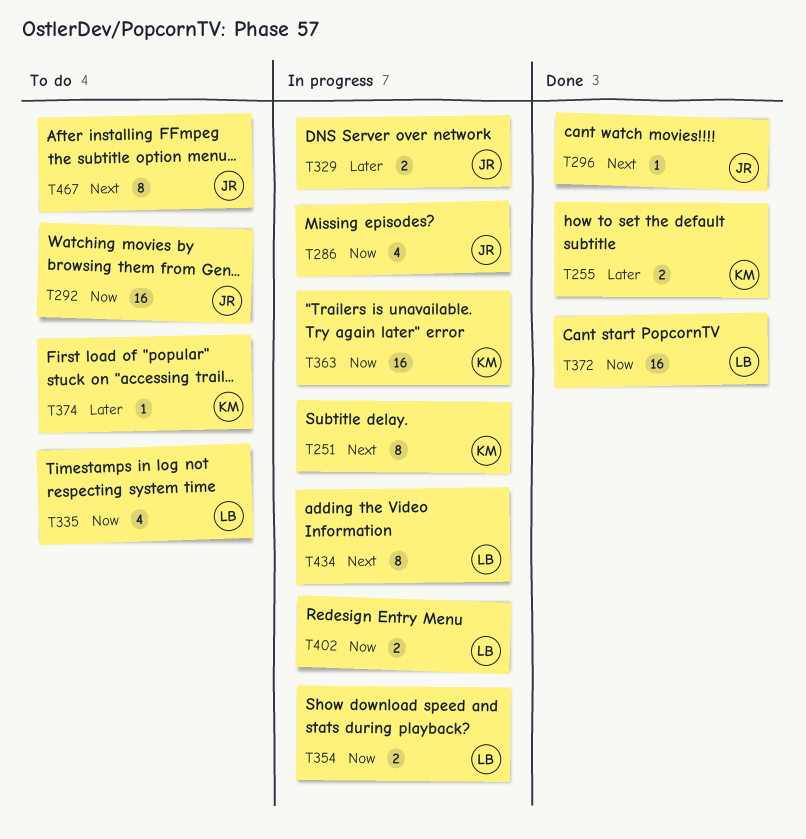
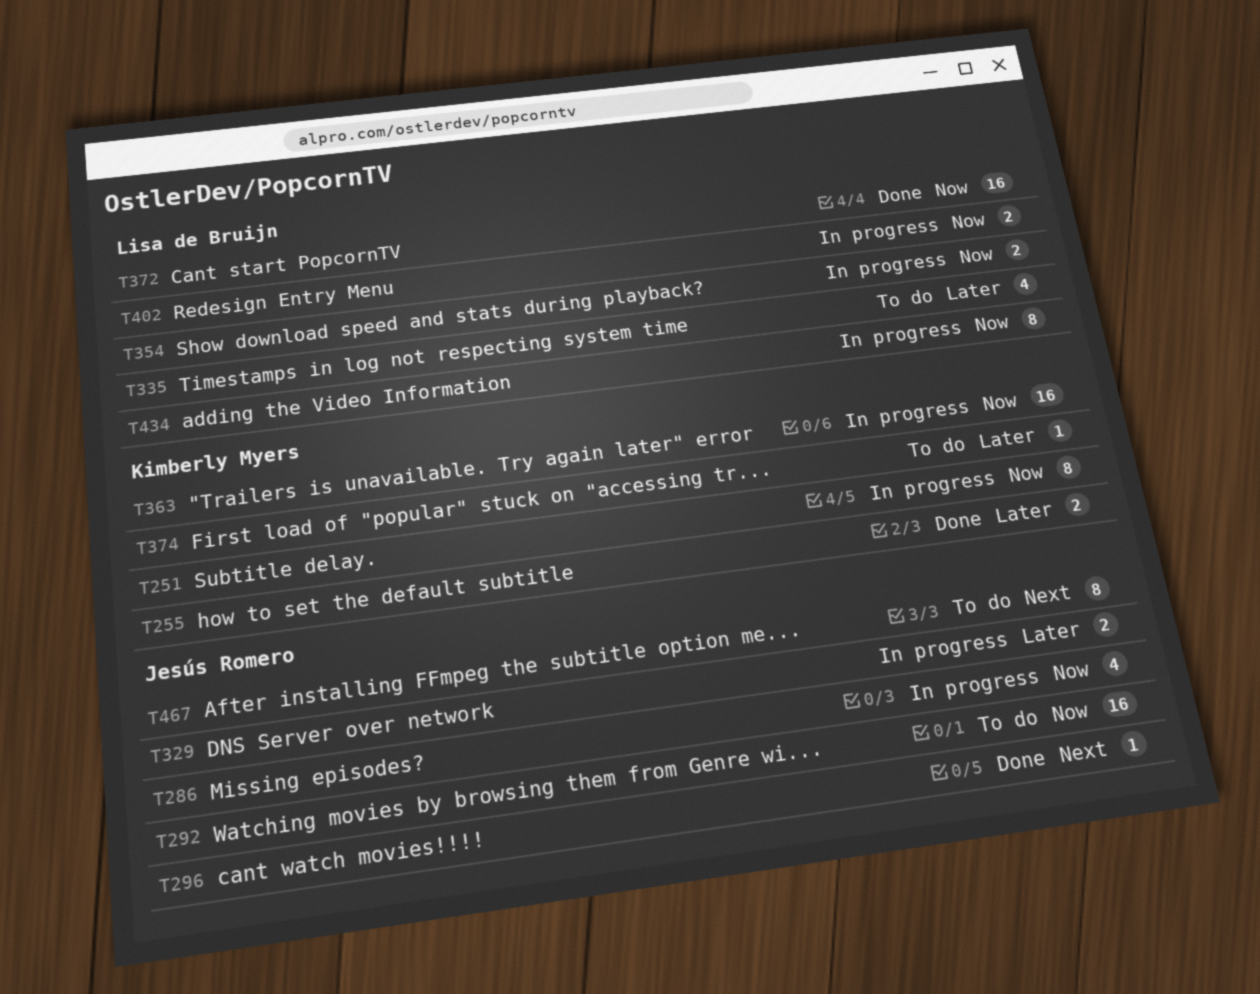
T251, priority: Next -> Now
T335, priority: Now -> Later
T434, priority: Next -> Now

